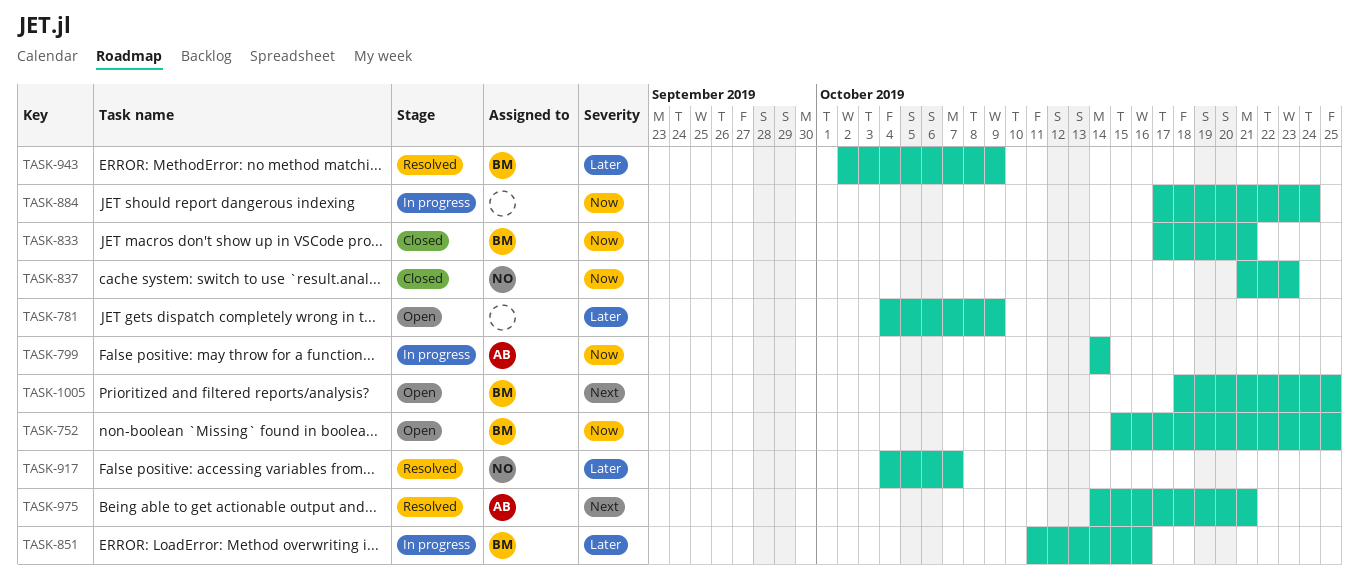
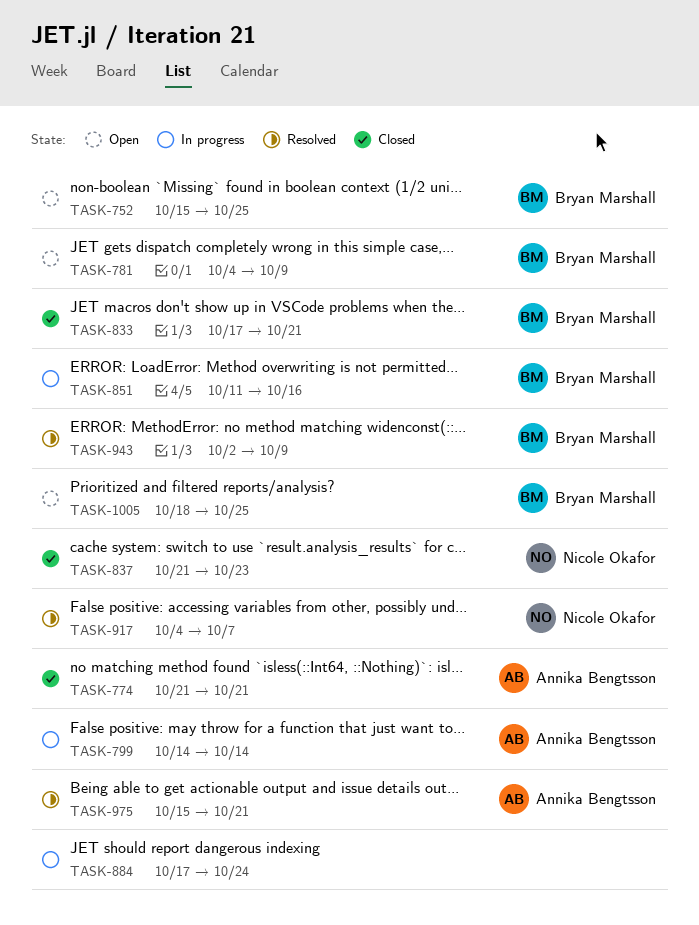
TASK-774: none -> present
TASK-781, owner: none -> Bryan Marshall
TASK-975, start: Oct 14 -> Oct 15

